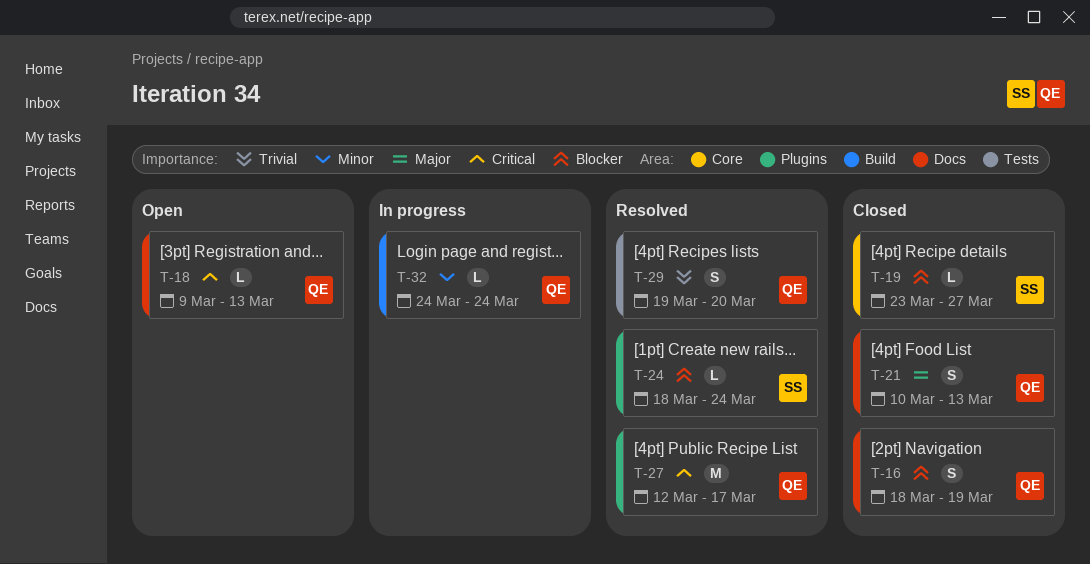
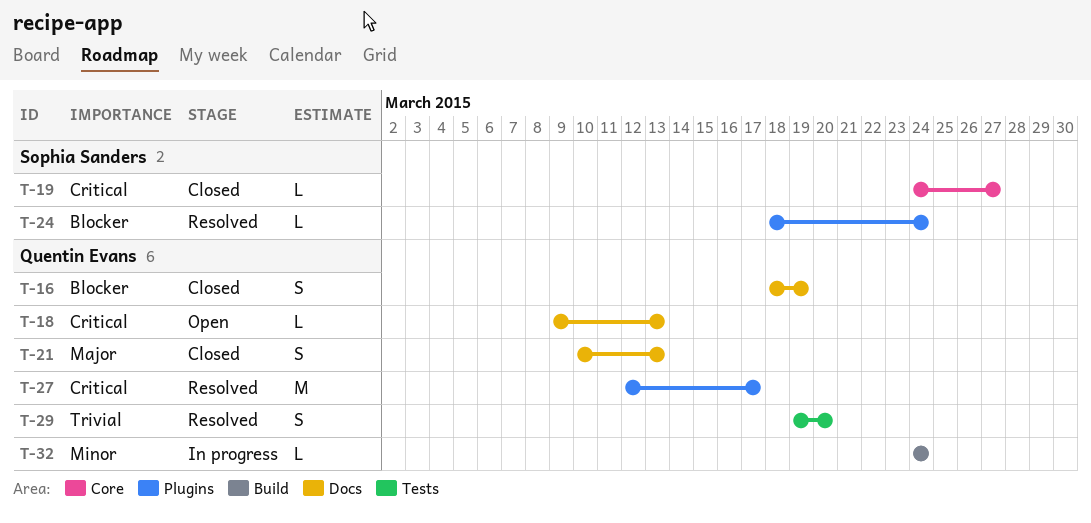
T-19, priority: Blocker -> Critical
T-19, start: Mar 23 -> Mar 24

